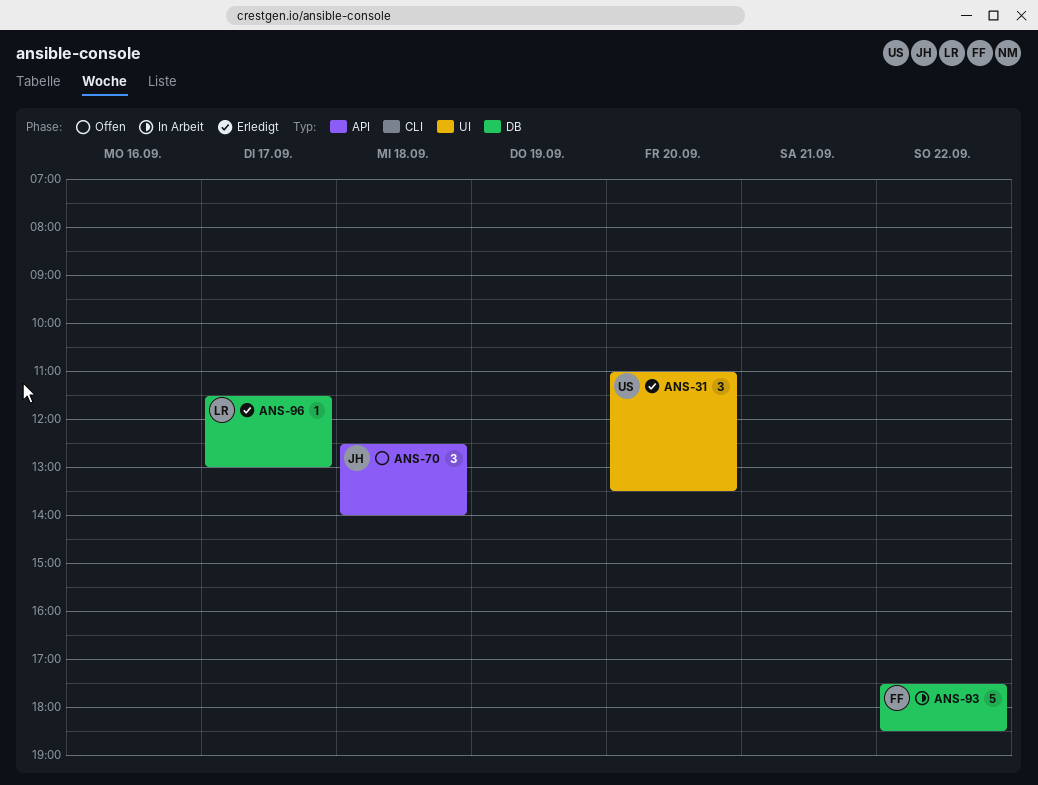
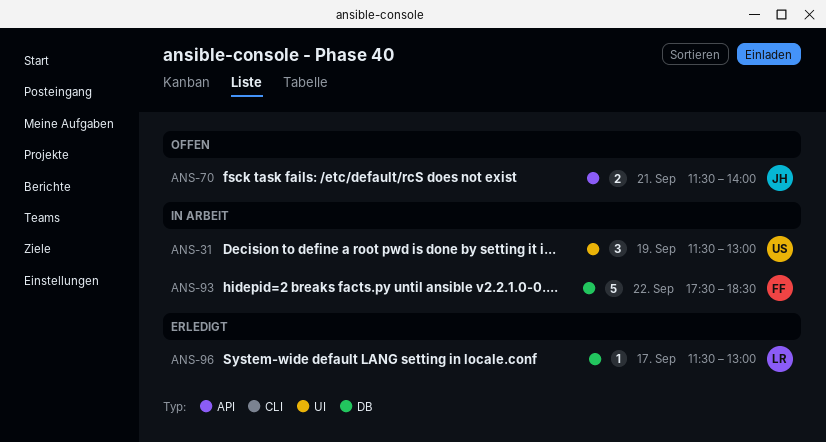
ANS-31, status: Erledigt -> In Arbeit
ANS-31, day: Sep 20 -> Sep 19
ANS-31, begins: 11:00 -> 11:30
ANS-31, ends: 13:30 -> 13:00
ANS-70, estimate: 3 -> 2
ANS-70, day: Sep 18 -> Sep 21
ANS-70, begins: 12:30 -> 11:30

